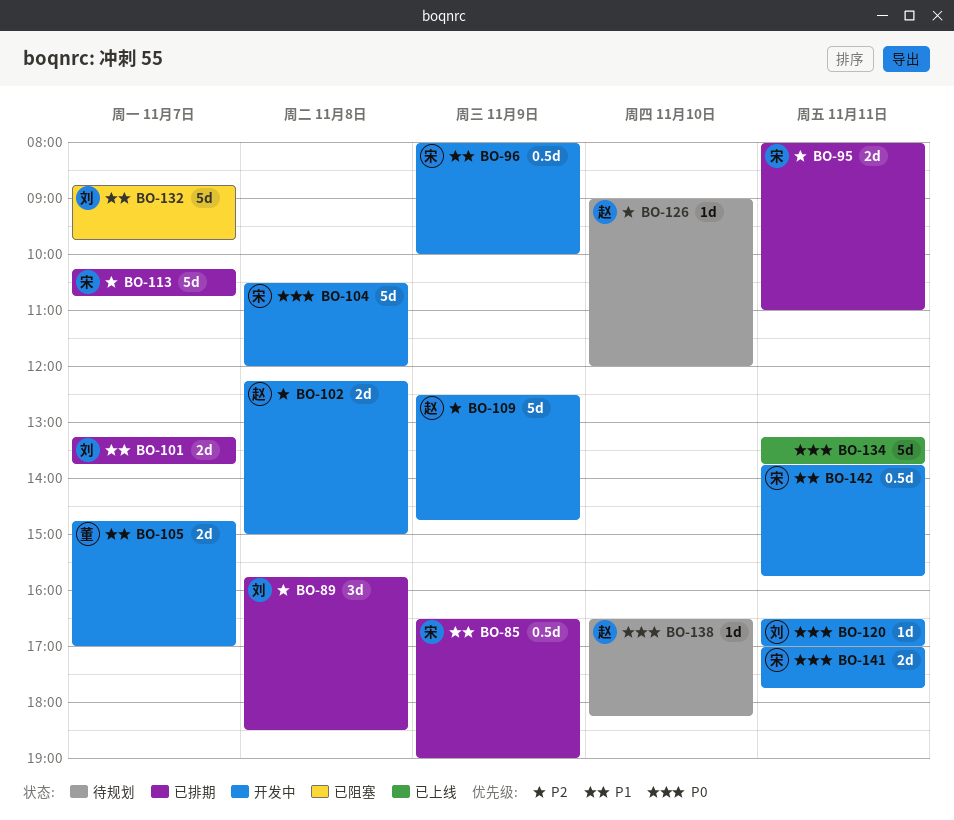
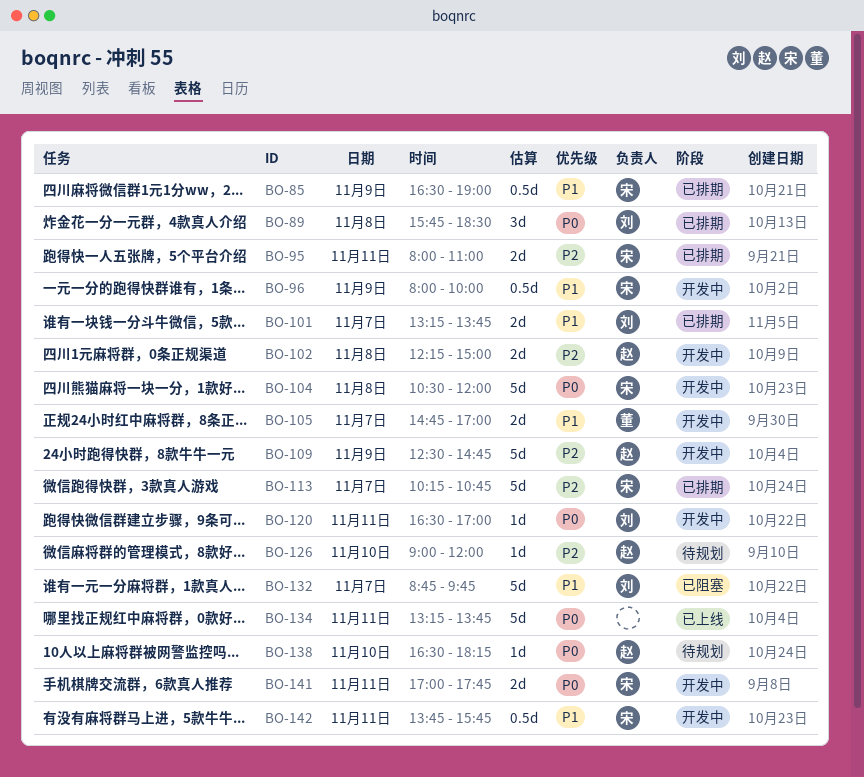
BO-89, priority: P2 -> P0

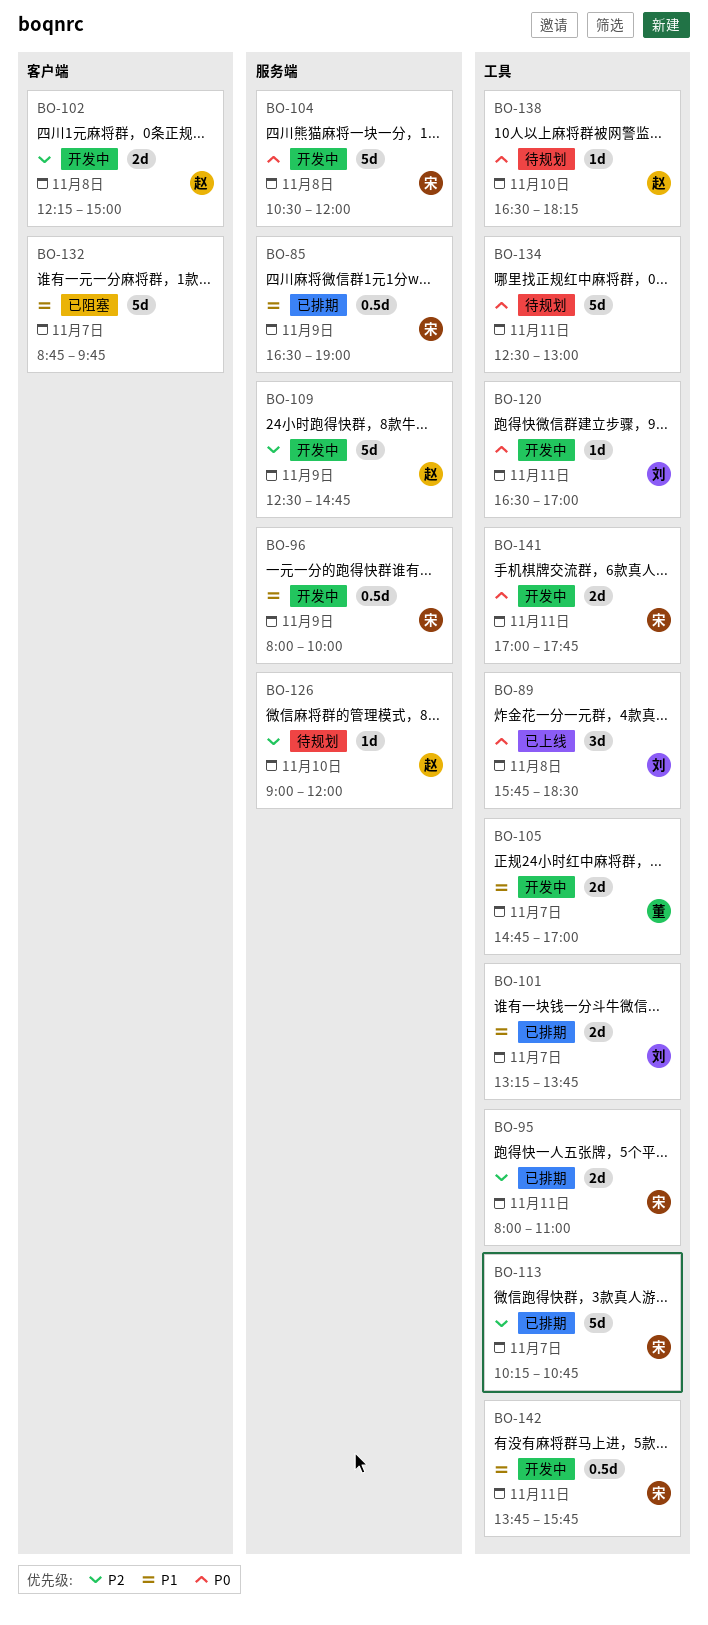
BO-89, status: 已排期 -> 已上线
BO-132, owner: 刘 -> none
BO-134, status: 已上线 -> 待规划
BO-134, begins: 13:15 -> 12:30
BO-134, ends: 13:45 -> 13:00

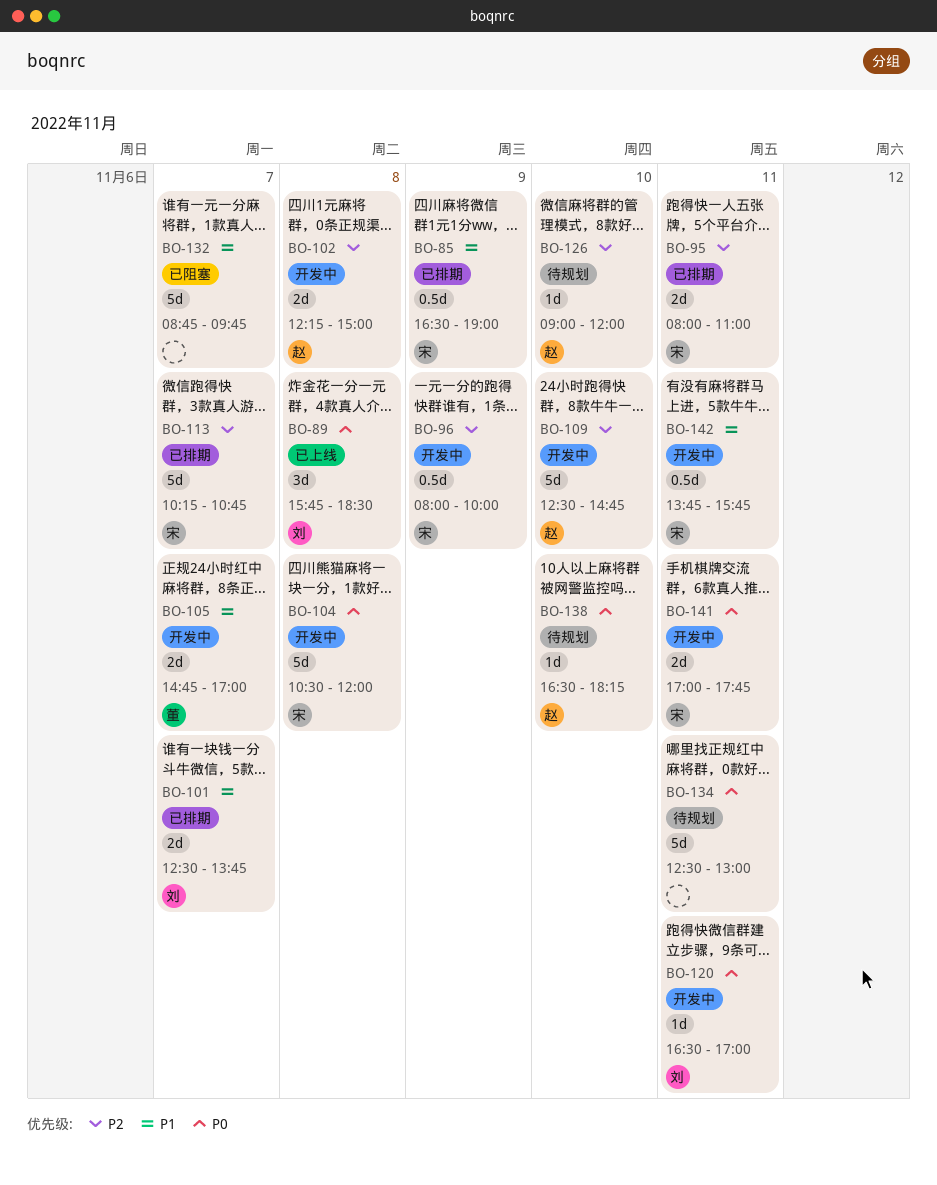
BO-96, priority: P1 -> P2
BO-101, begins: 13:15 -> 12:30
BO-109, day: Nov 9 -> Nov 10

